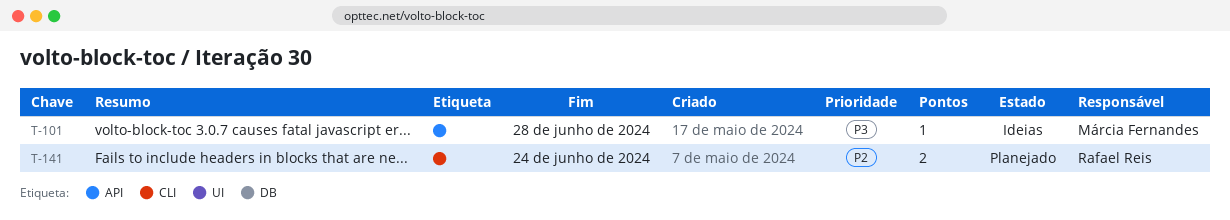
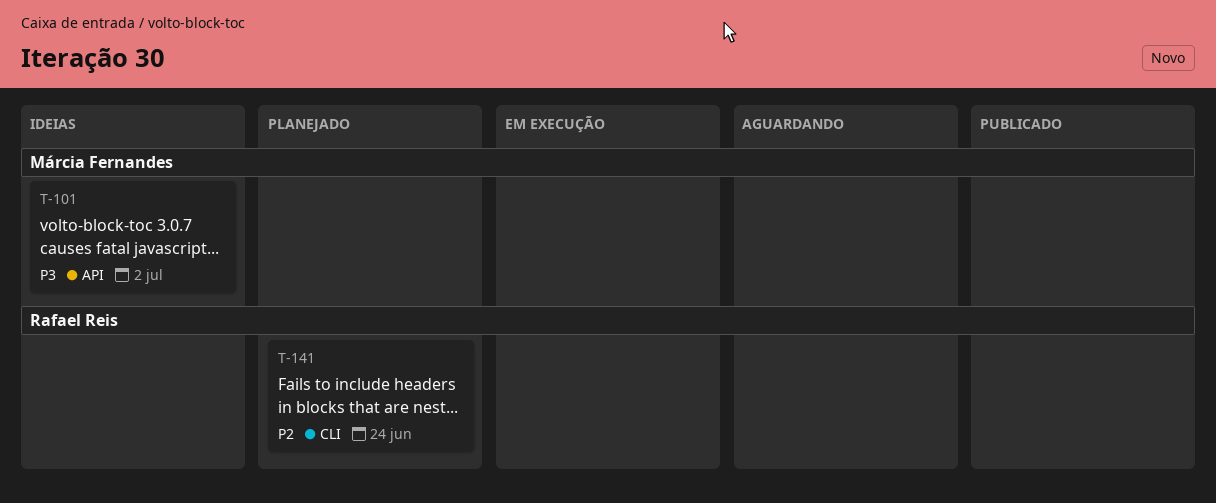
T-101, due: Jun 28 -> Jul 2

